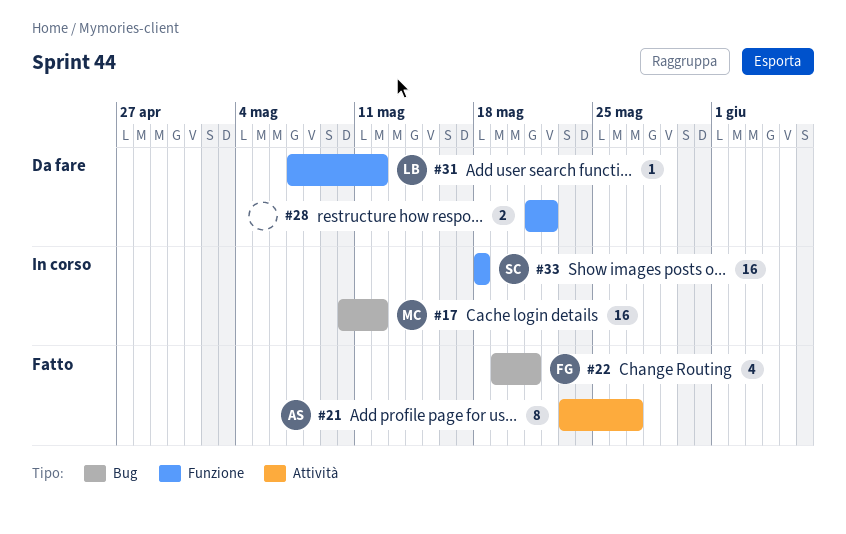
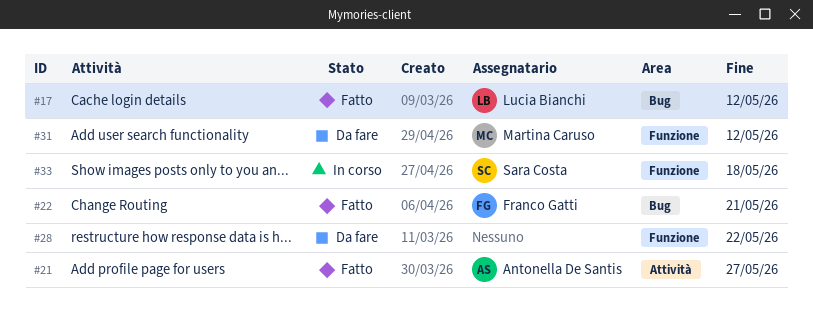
#17, status: In corso -> Fatto
#17, owner: Martina Caruso -> Lucia Bianchi
#31, owner: Lucia Bianchi -> Martina Caruso

